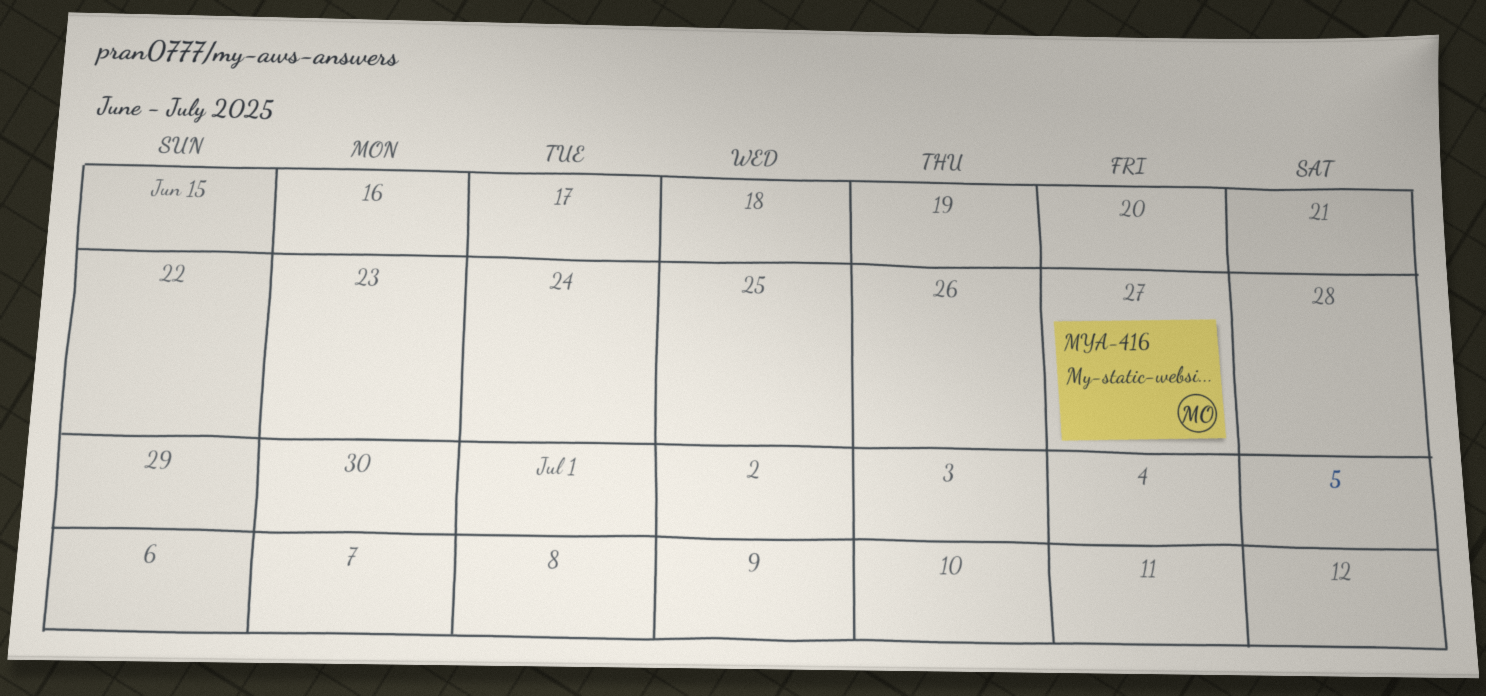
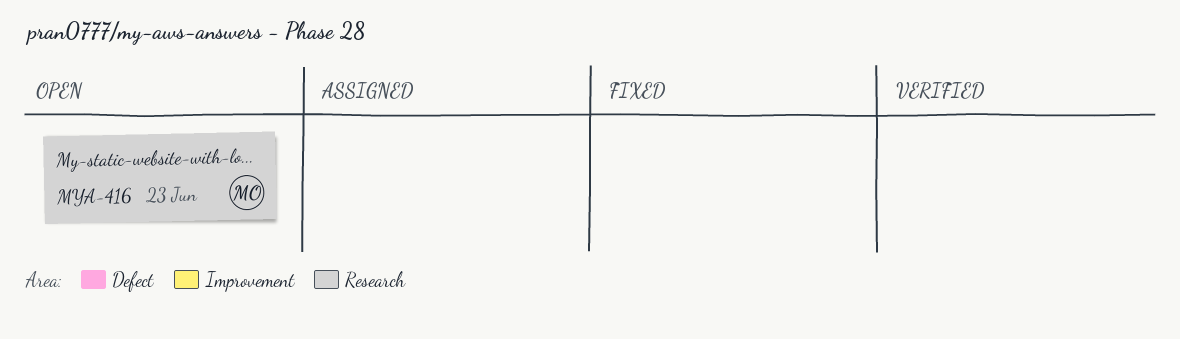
MYA-416, due: Jun 27 -> Jun 23

